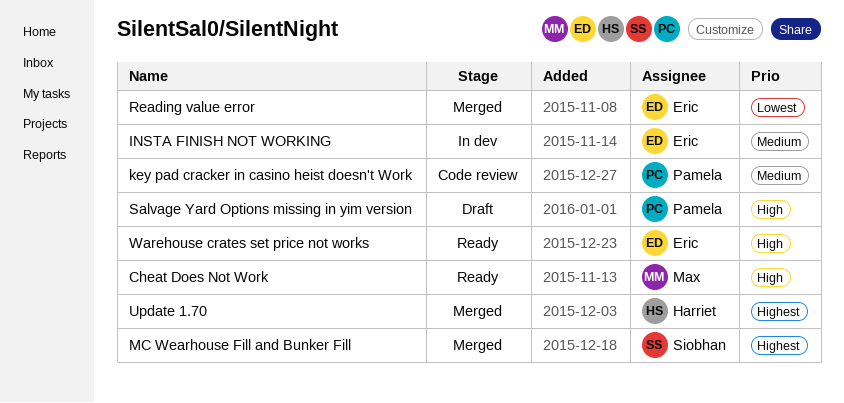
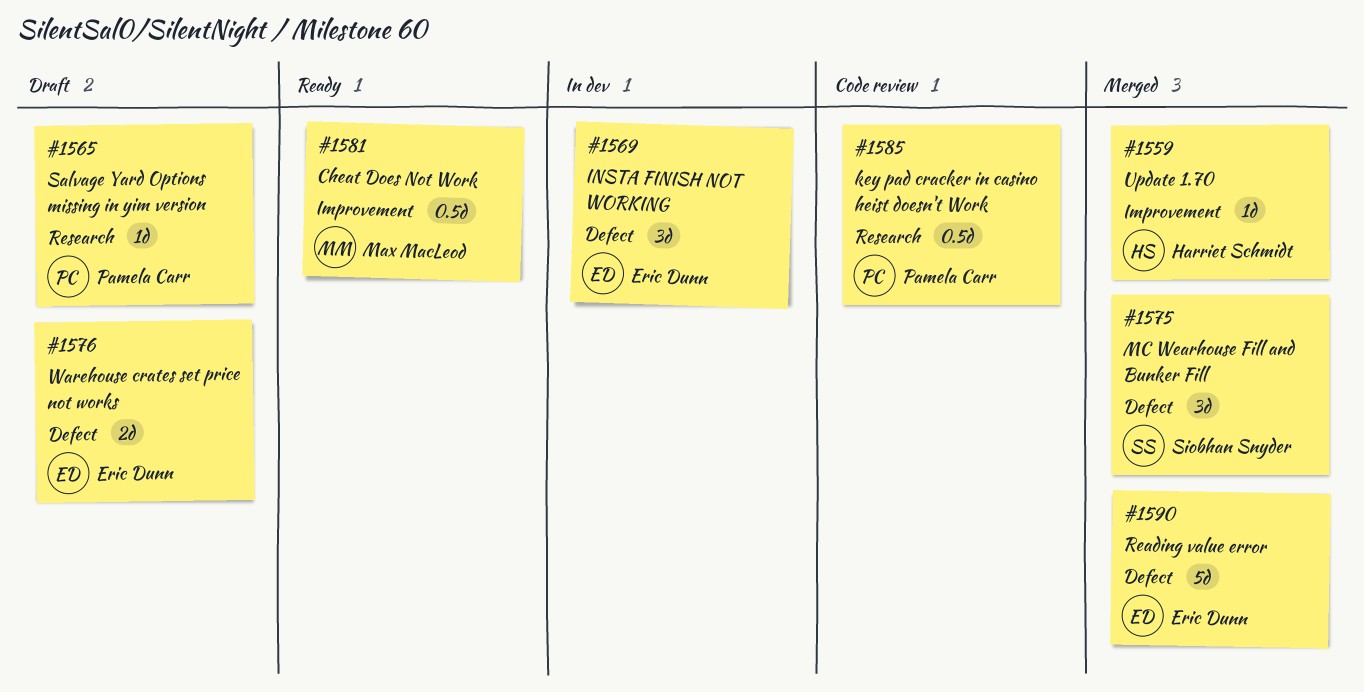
Warehouse crates set price not works, status: Ready -> Draft

